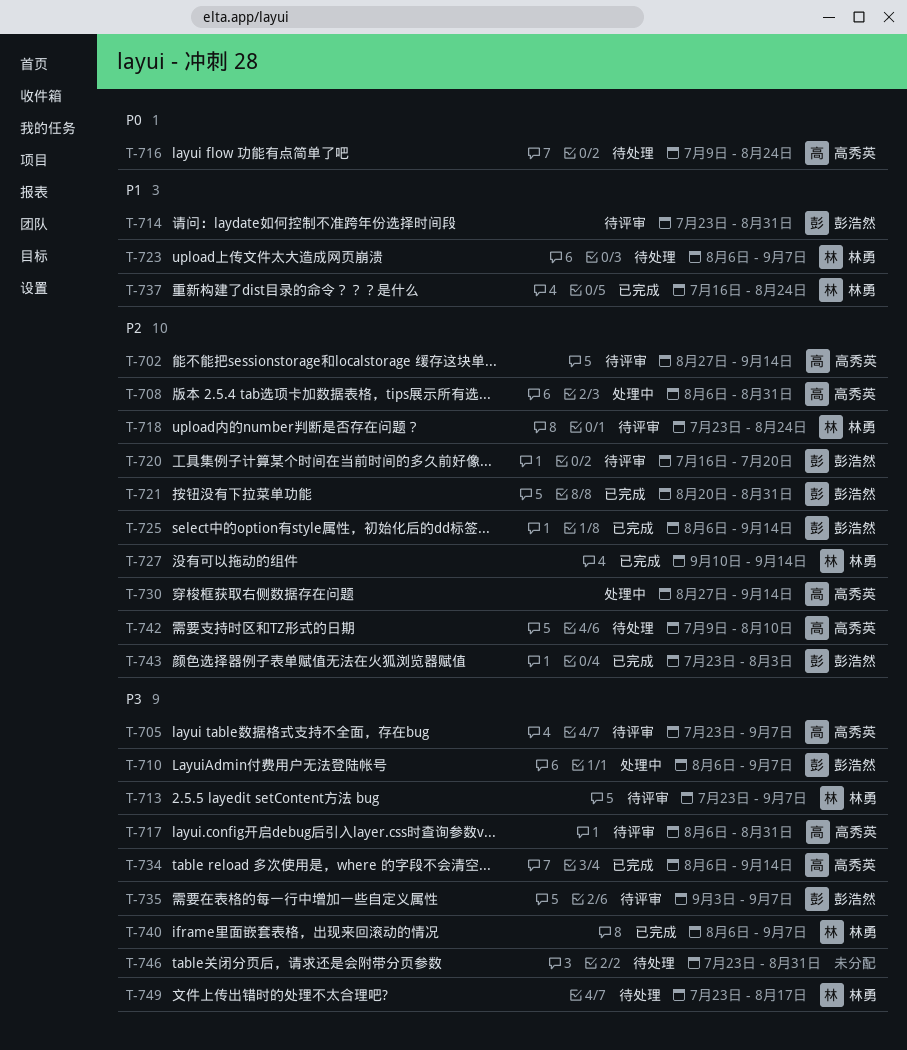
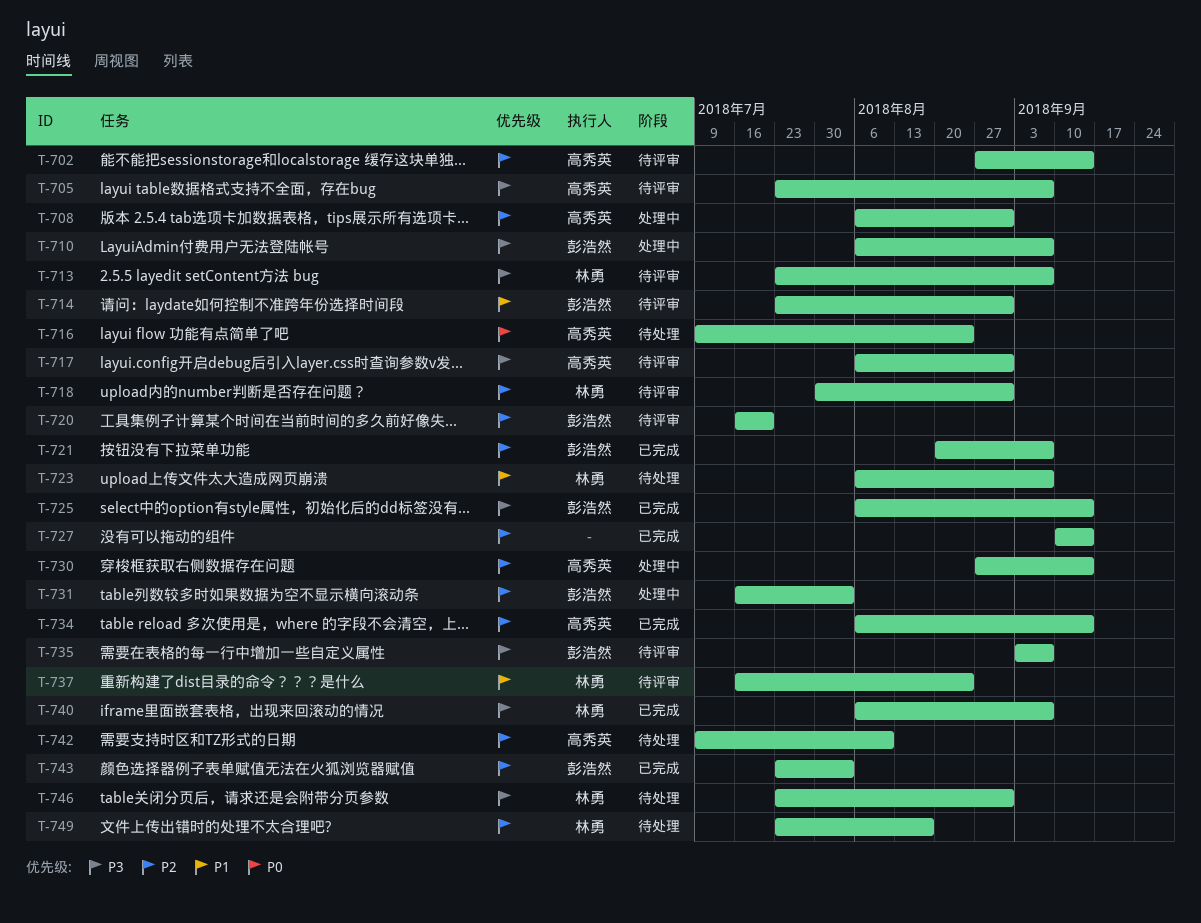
T-718, start: Jul 23 -> Jul 30
T-718, due: Aug 24 -> Aug 31
T-721, due: Aug 31 -> Sep 7
T-725, priority: P2 -> P3
T-727, owner: 林勇 -> none
T-731: none -> present
T-734, priority: P3 -> P2
T-737, status: 已完成 -> 待评审
T-746, owner: none -> 林勇
T-749, priority: P3 -> P2

